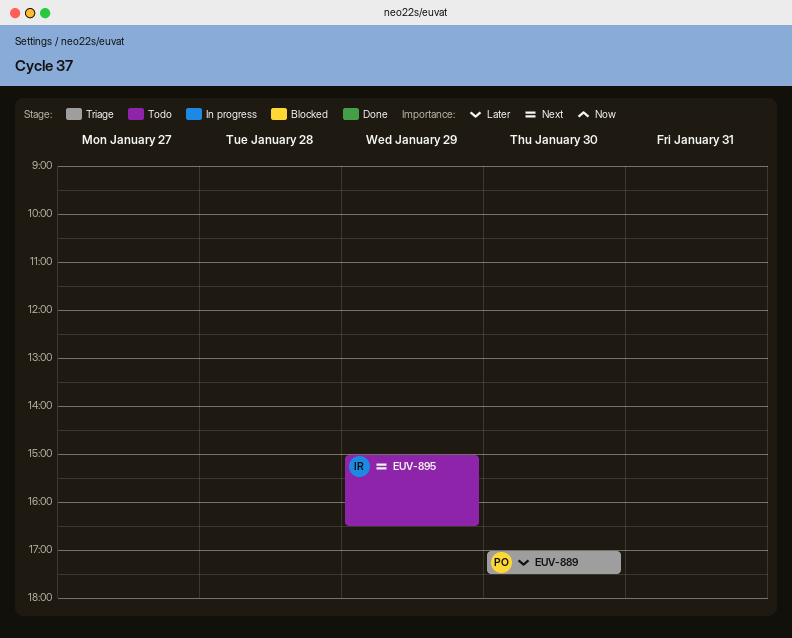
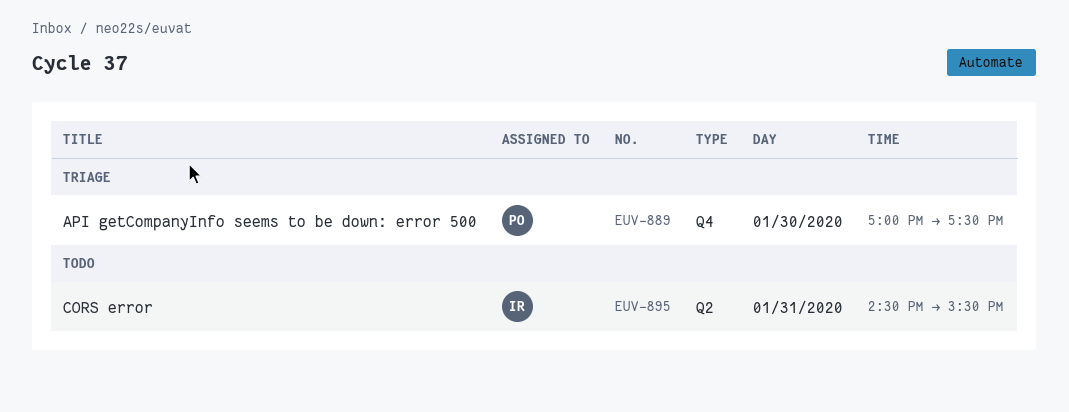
EUV-895, day: Jan 29 -> Jan 31
EUV-895, begins: 15:00 -> 14:30
EUV-895, ends: 16:30 -> 15:30

